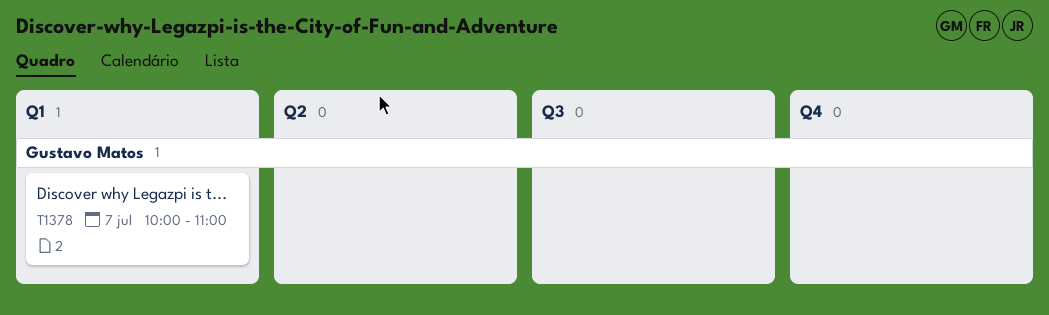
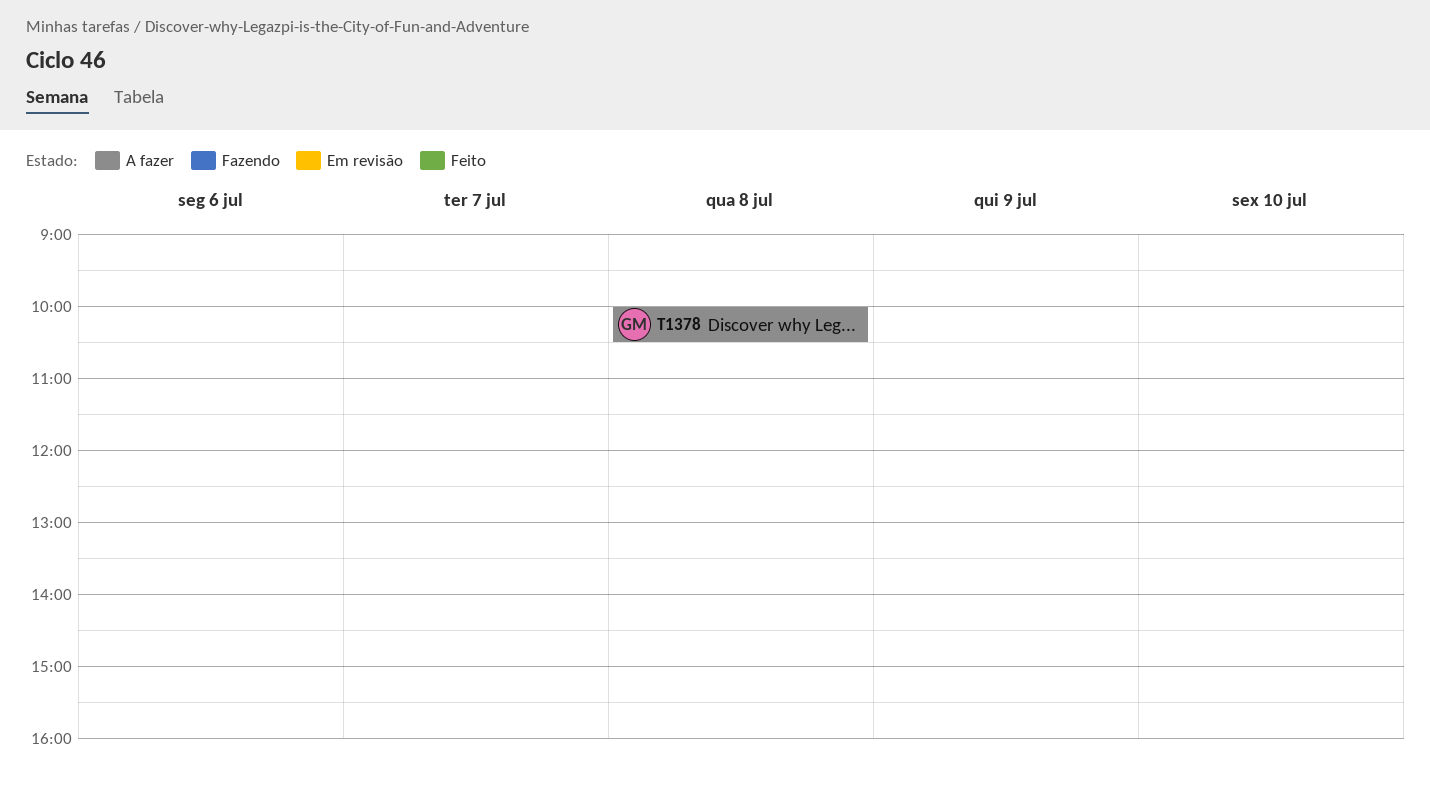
T1378, day: Jul 7 -> Jul 8
T1378, ends: 11:00 -> 10:30

